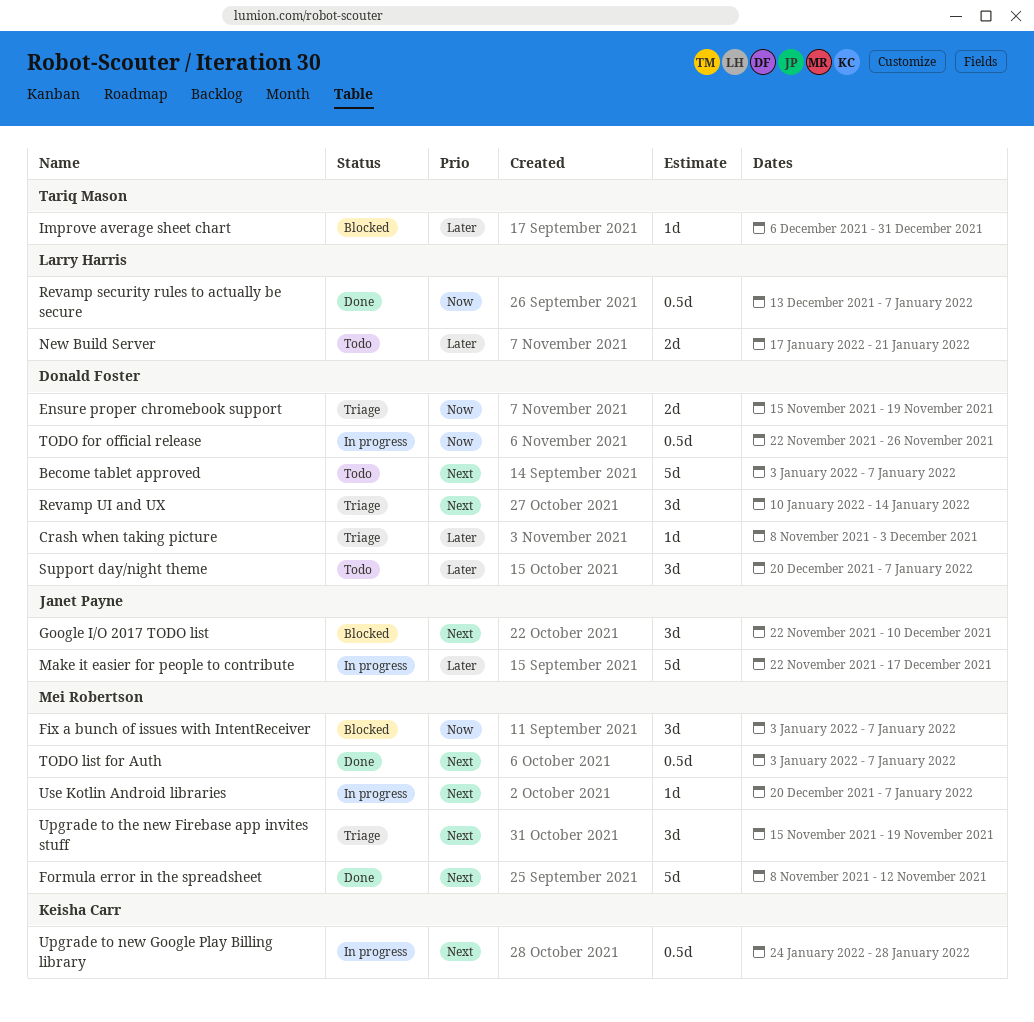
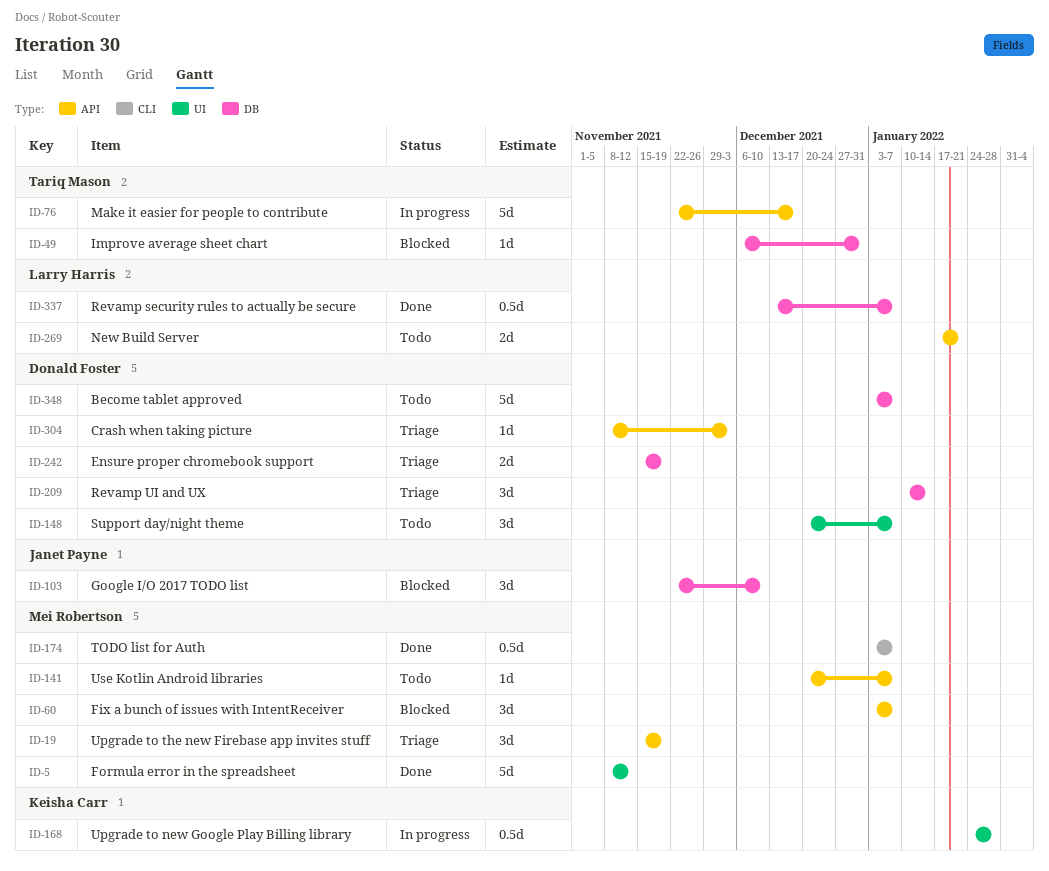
Make it easier for people to contribute, owner: Janet Payne -> Tariq Mason
TODO for official release: present -> none
Use Kotlin Android libraries, status: In progress -> Todo

